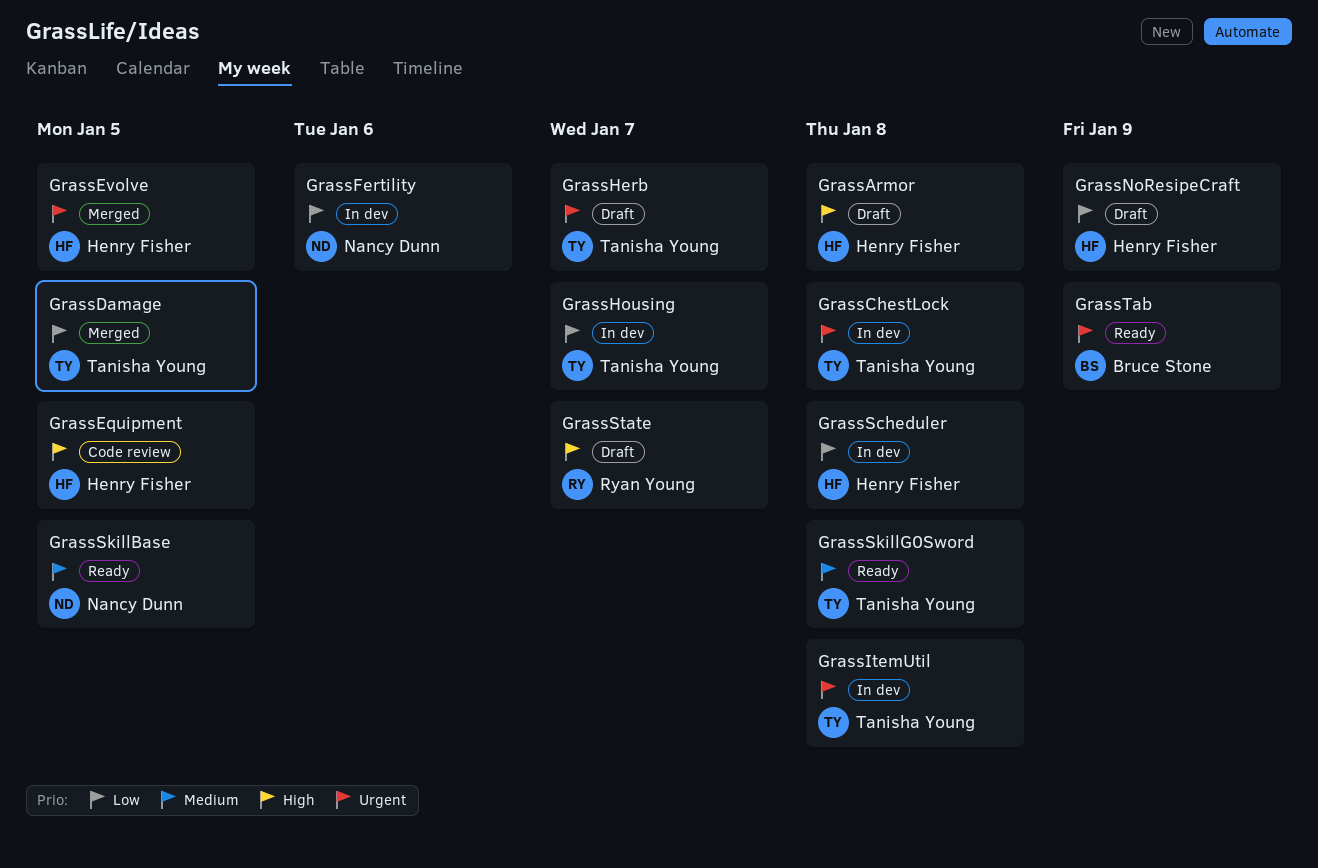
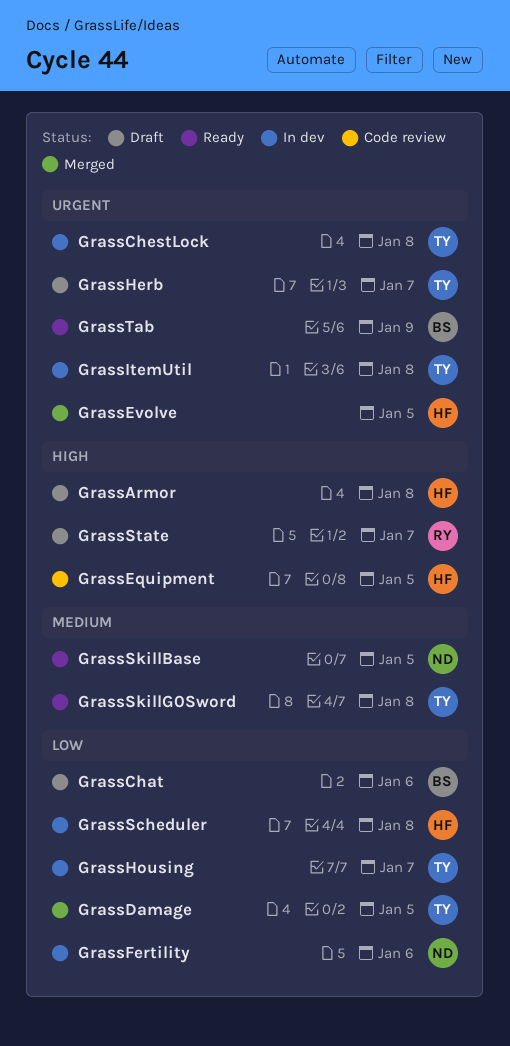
GrassChat: none -> present
GrassNoResipeCraft: present -> none

